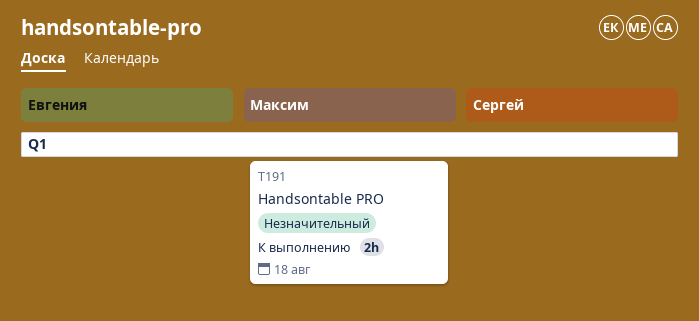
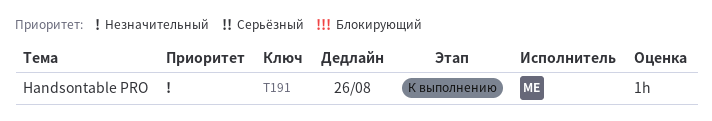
T191, estimate: 2h -> 1h
T191, due: Aug 18 -> Aug 26

